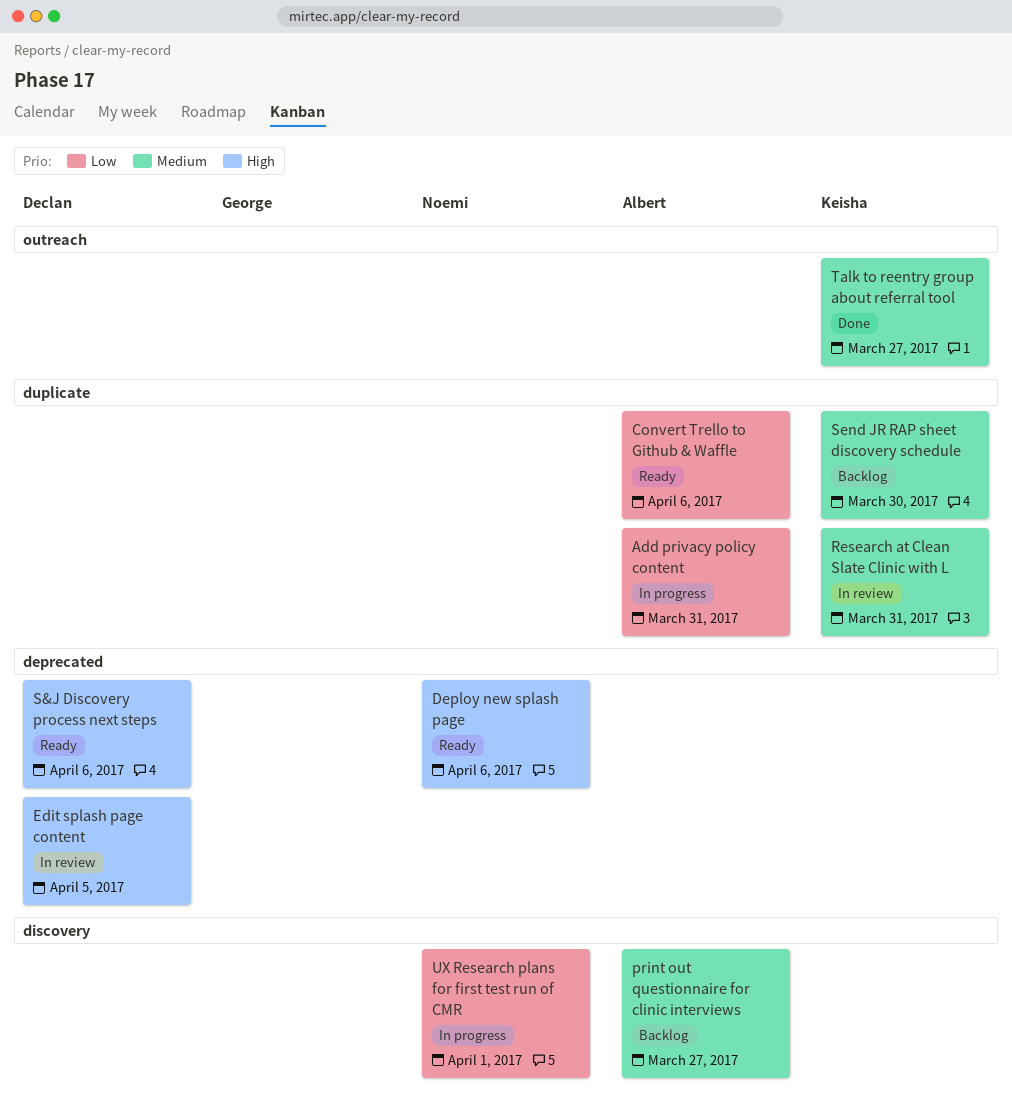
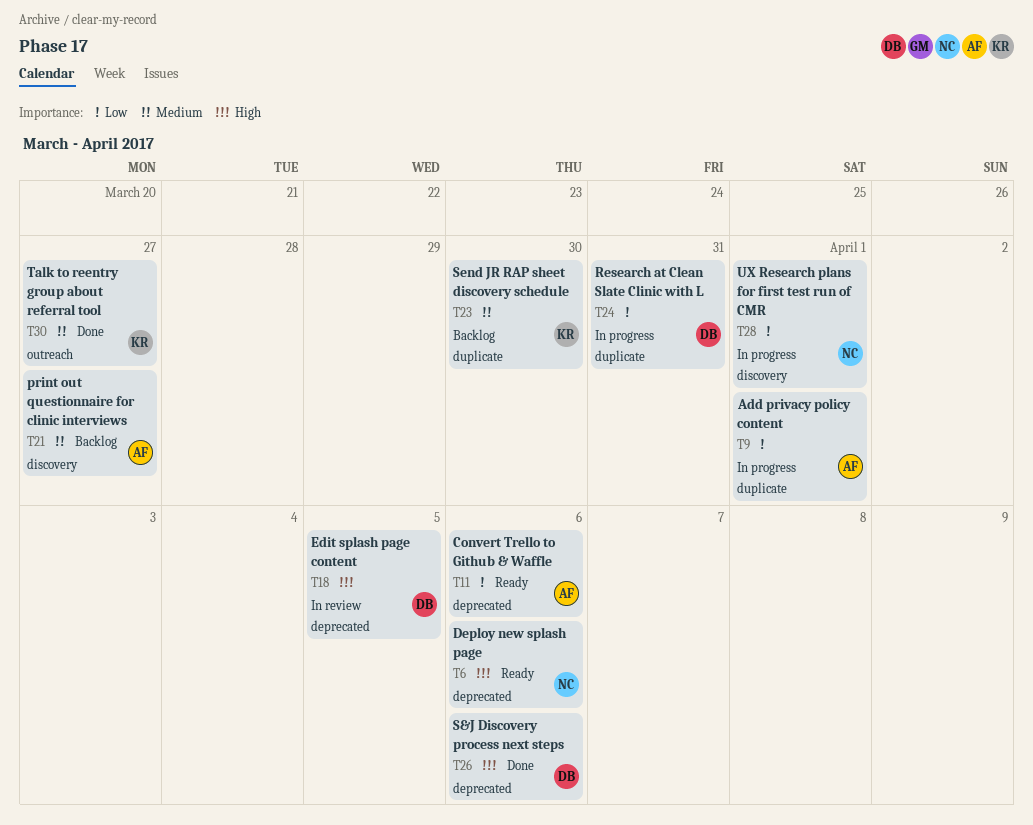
Add privacy policy content, due: Mar 31 -> Apr 1
Convert Trello to Github & Waffle, label: duplicate -> deprecated
Research at Clean Slate Clinic with L, status: In review -> In progress
Research at Clean Slate Clinic with L, owner: Keisha -> Declan
Research at Clean Slate Clinic with L, priority: Medium -> Low
S&J Discovery process next steps, status: Ready -> Done

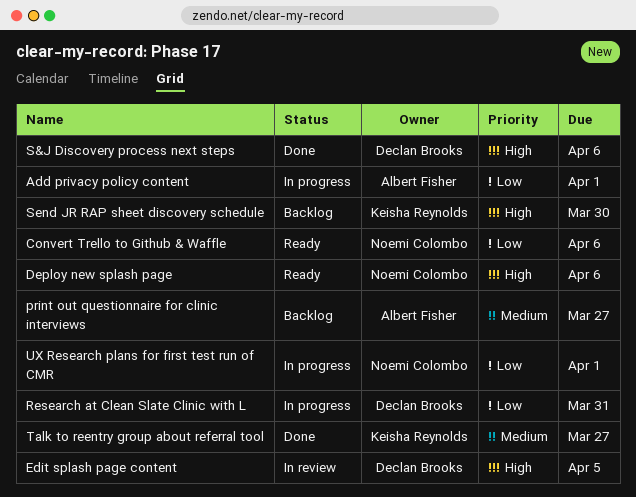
Convert Trello to Github & Waffle, owner: Albert Fisher -> Noemi Colombo
Send JR RAP sheet discovery schedule, priority: Medium -> High

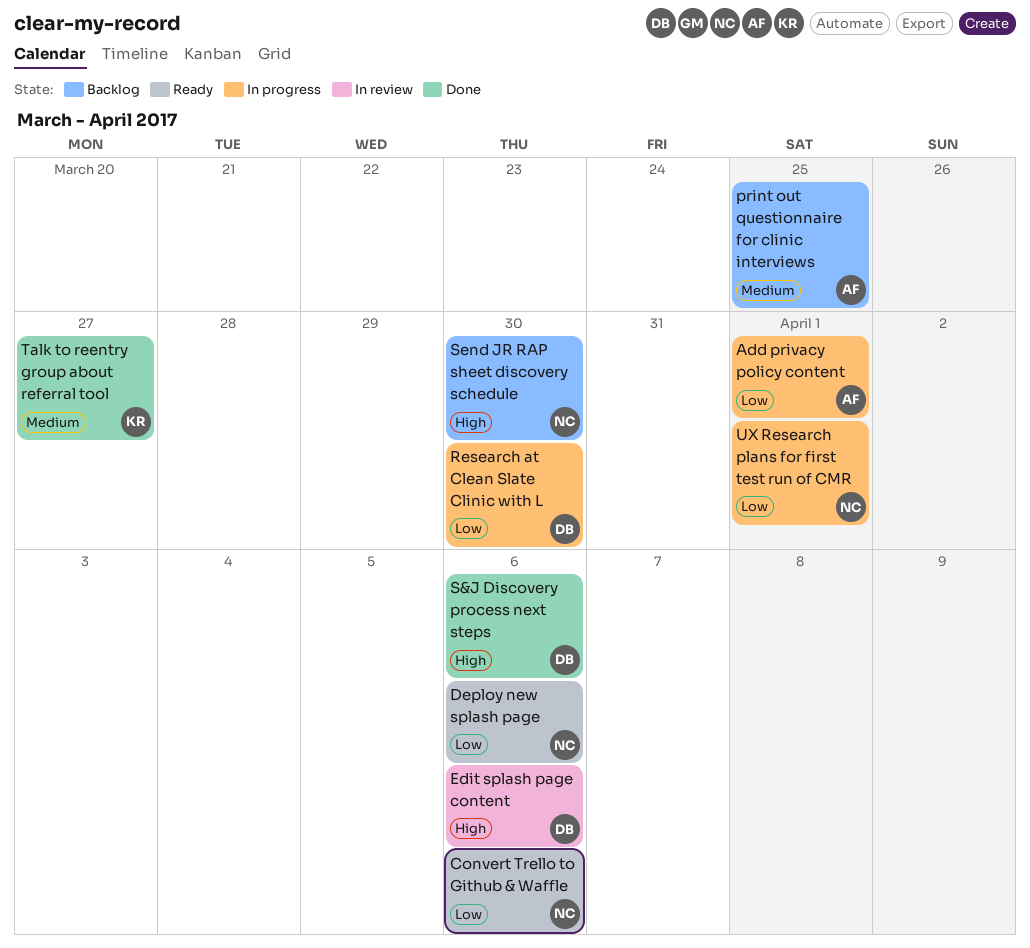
Deploy new splash page, priority: High -> Low
Edit splash page content, due: Apr 5 -> Apr 6
print out questionnaire for clinic interviews, due: Mar 27 -> Mar 25
Research at Clean Slate Clinic with L, due: Mar 31 -> Mar 30
Send JR RAP sheet discovery schedule, owner: Keisha Reynolds -> Noemi Colombo

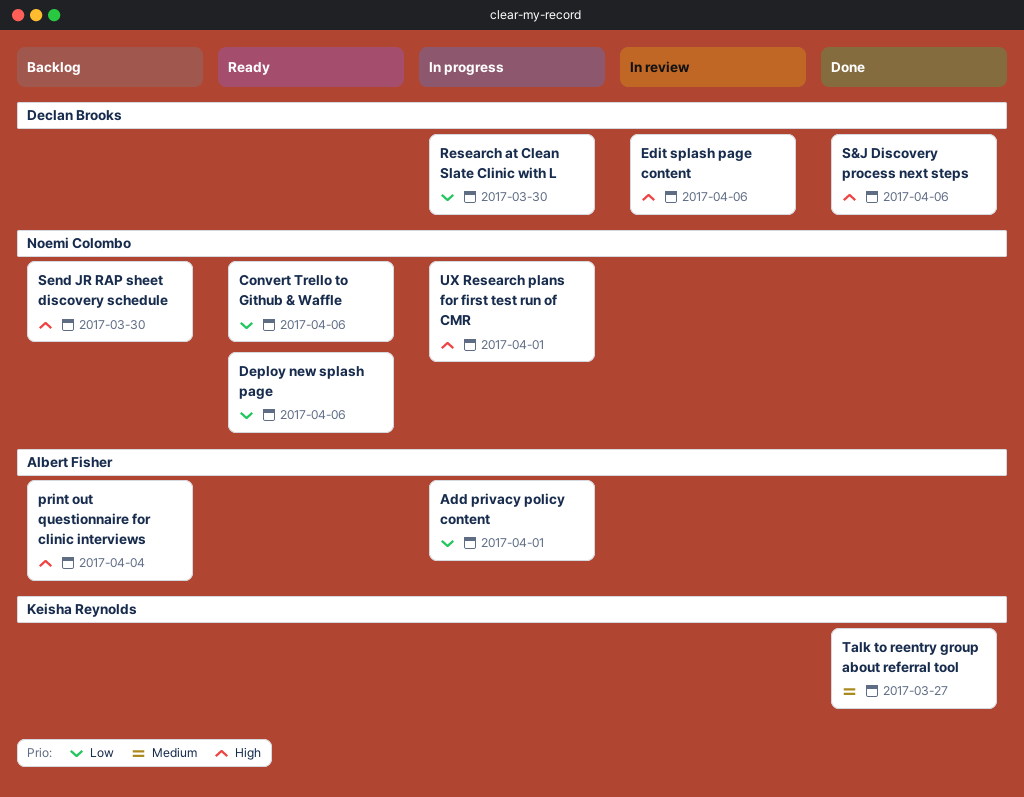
print out questionnaire for clinic interviews, priority: Medium -> High
print out questionnaire for clinic interviews, due: Mar 25 -> Apr 4
UX Research plans for first test run of CMR, priority: Low -> High

